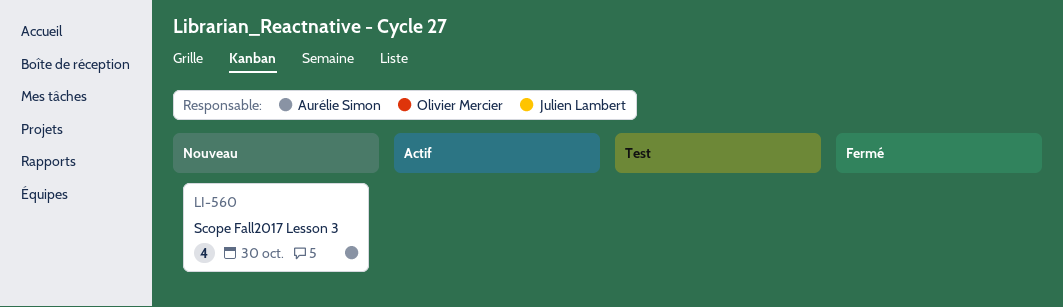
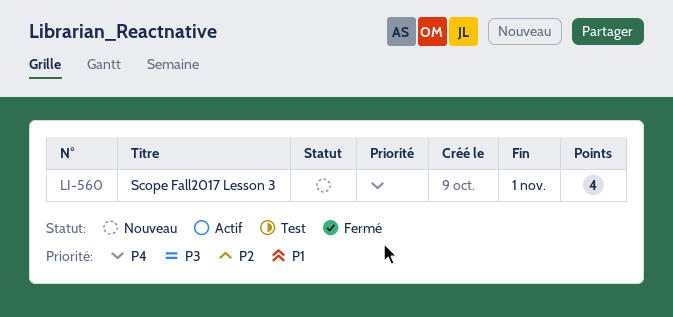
LI-560, due: Oct 30 -> Nov 1

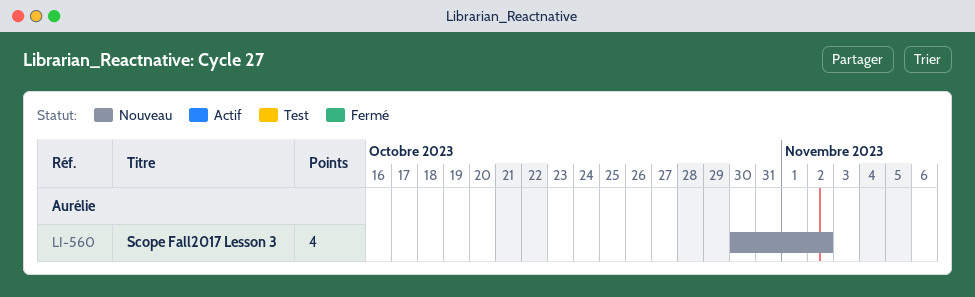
LI-560, due: Nov 1 -> Nov 2

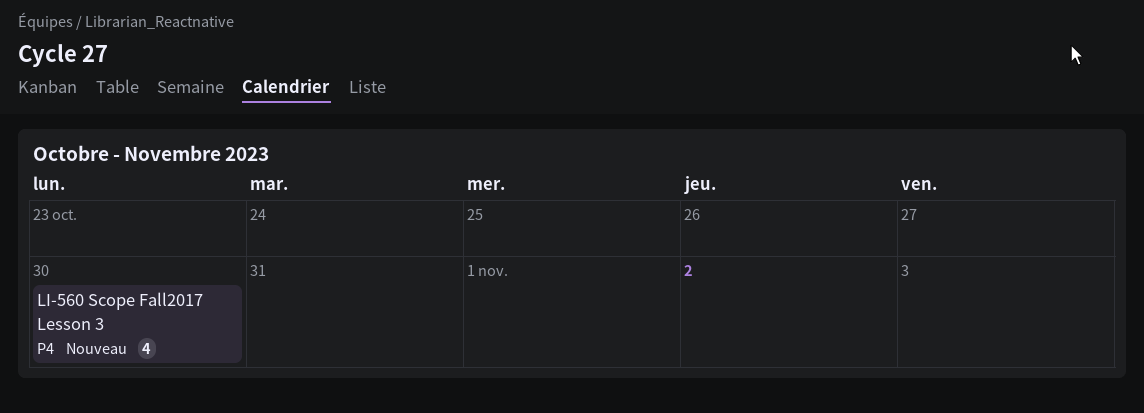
LI-560, due: Nov 2 -> Oct 30

